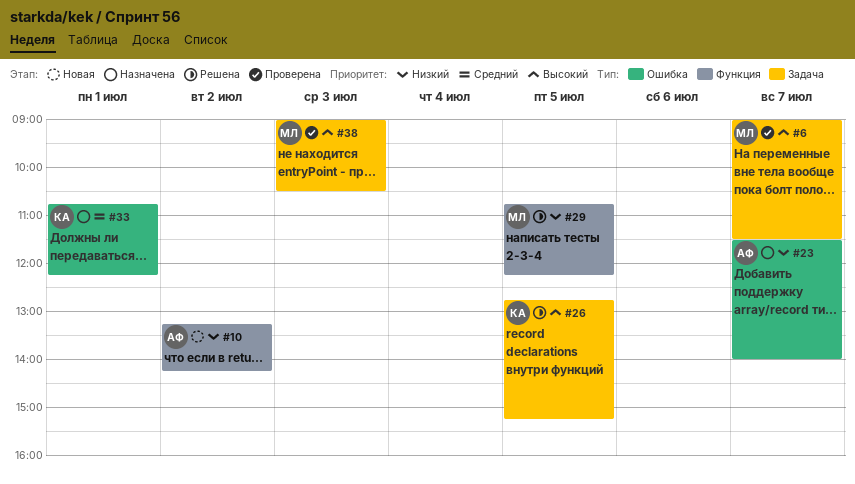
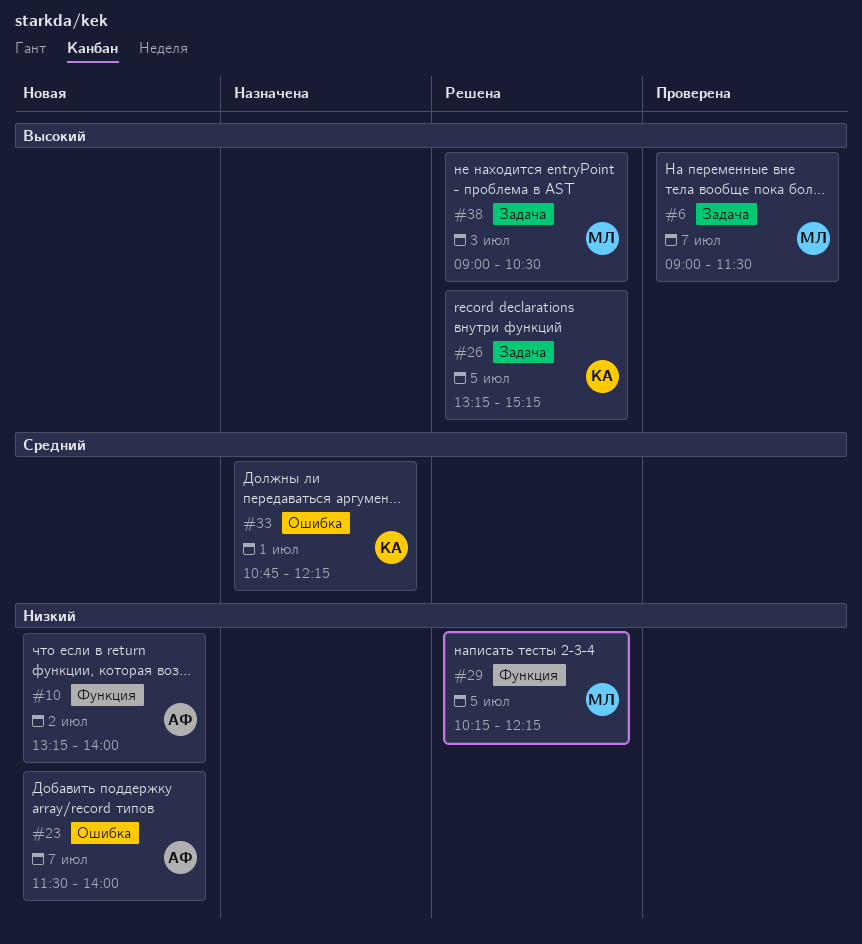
#10, ends: 14:15 -> 14:00
#23, status: Назначена -> Новая
#26, begins: 12:45 -> 13:15
#29, begins: 10:45 -> 10:15
#38, status: Проверена -> Решена

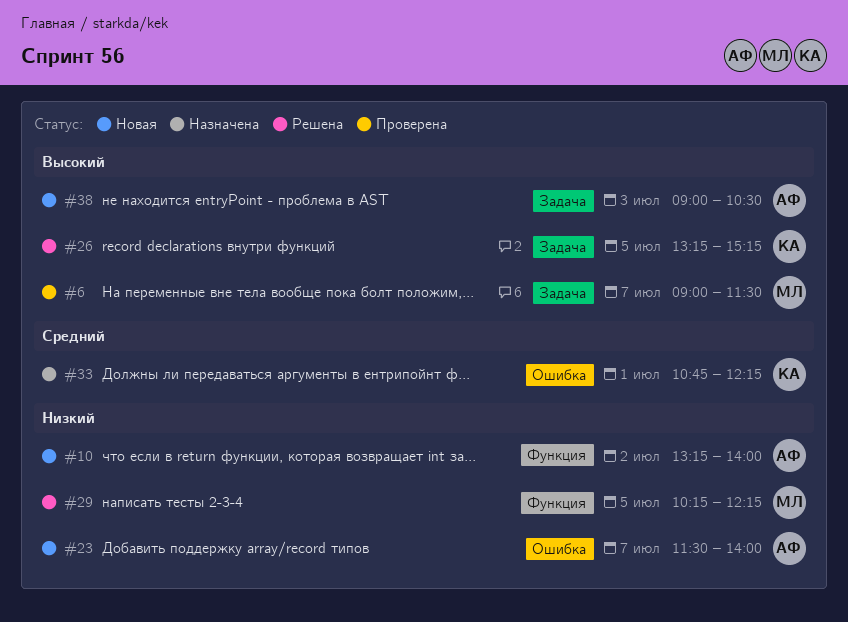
#38, status: Решена -> Новая
#38, owner: МЛ -> АФ

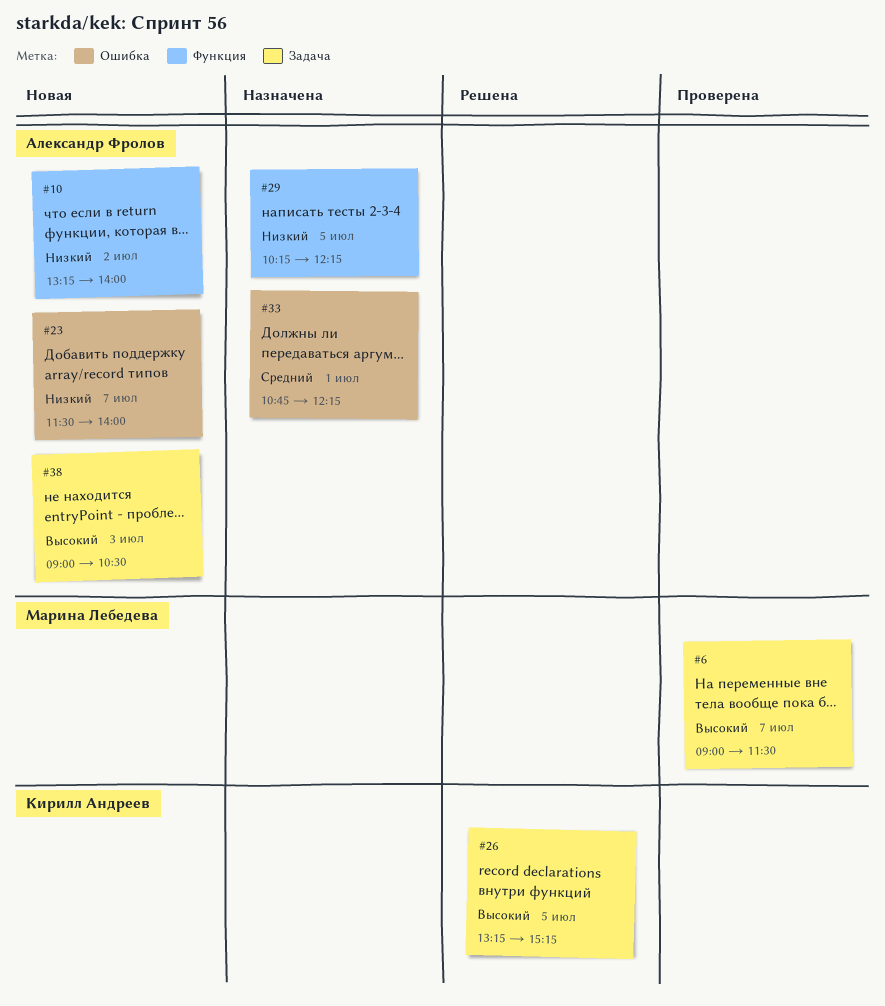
#29, status: Решена -> Назначена
#29, owner: Марина Лебедева -> Александр Фролов
#33, owner: Кирилл Андреев -> Александр Фролов

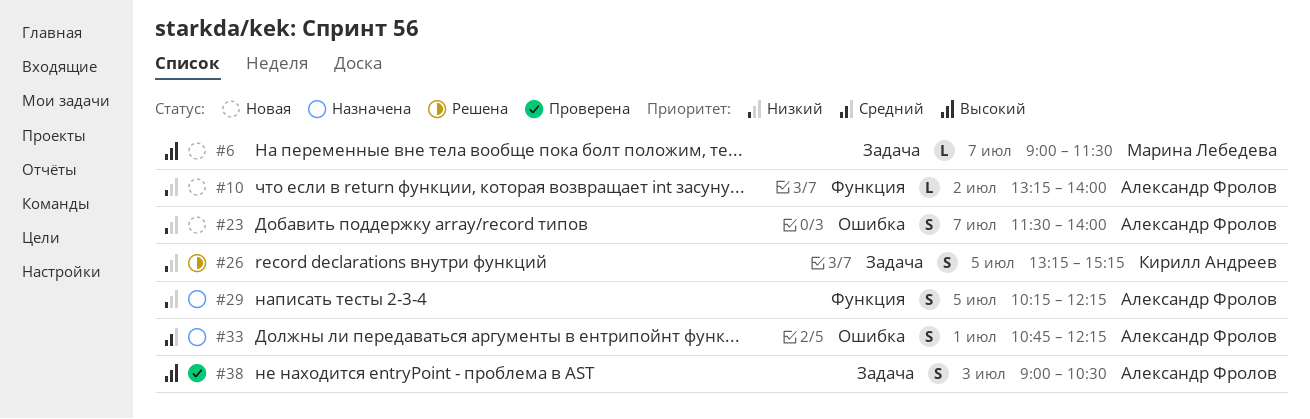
#6, status: Проверена -> Новая
#26, priority: Высокий -> Низкий
#38, status: Новая -> Проверена

